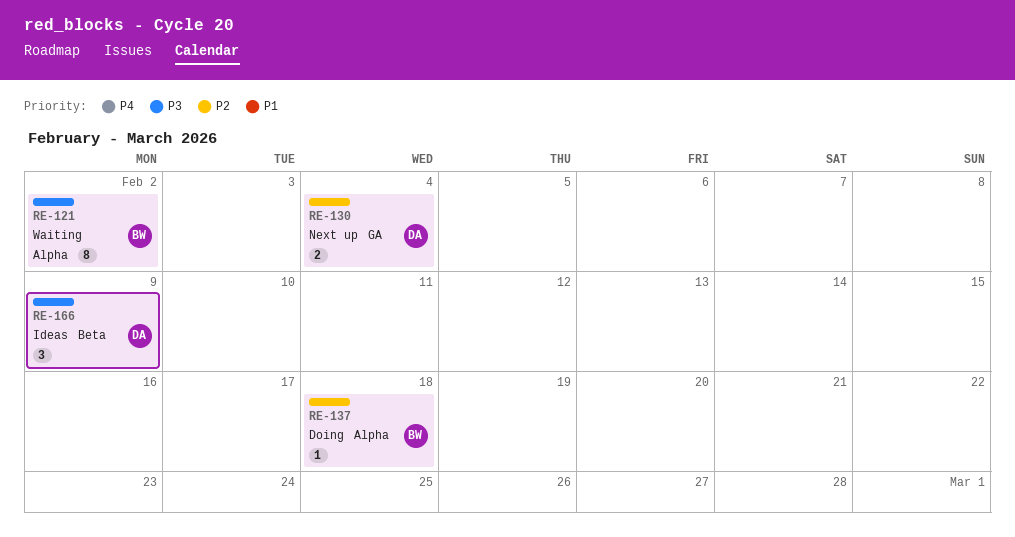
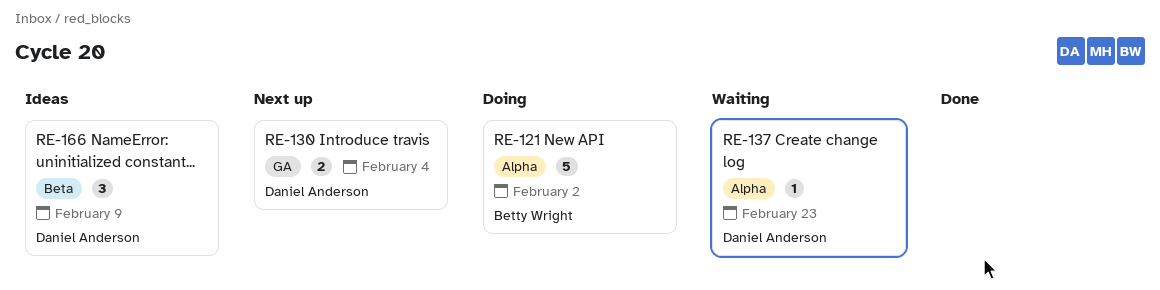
RE-121, status: Waiting -> Doing
RE-121, estimate: 8 -> 5
RE-137, status: Doing -> Waiting
RE-137, owner: Betty Wright -> Daniel Anderson
RE-137, due: Feb 18 -> Feb 23

